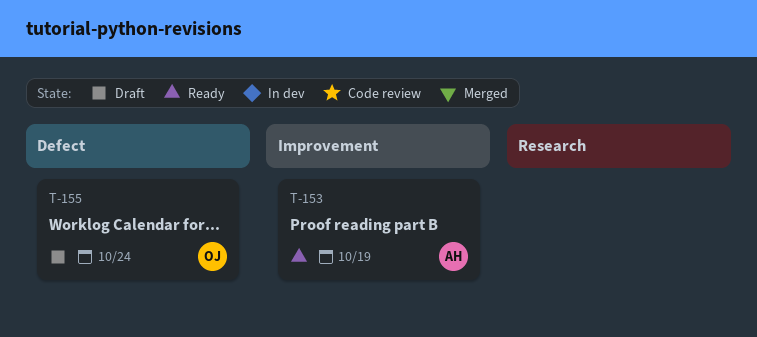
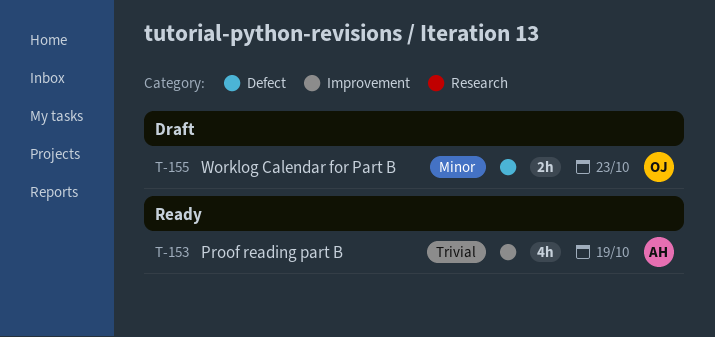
T-155, due: Oct 24 -> Oct 23

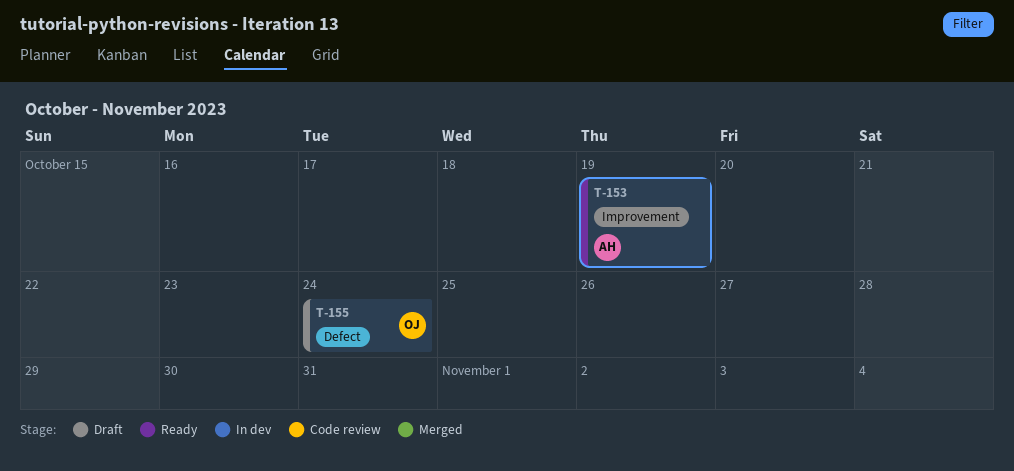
T-155, due: Oct 23 -> Oct 24

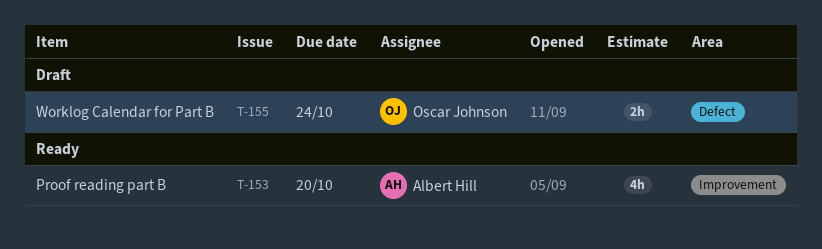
T-153, due: Oct 19 -> Oct 20

